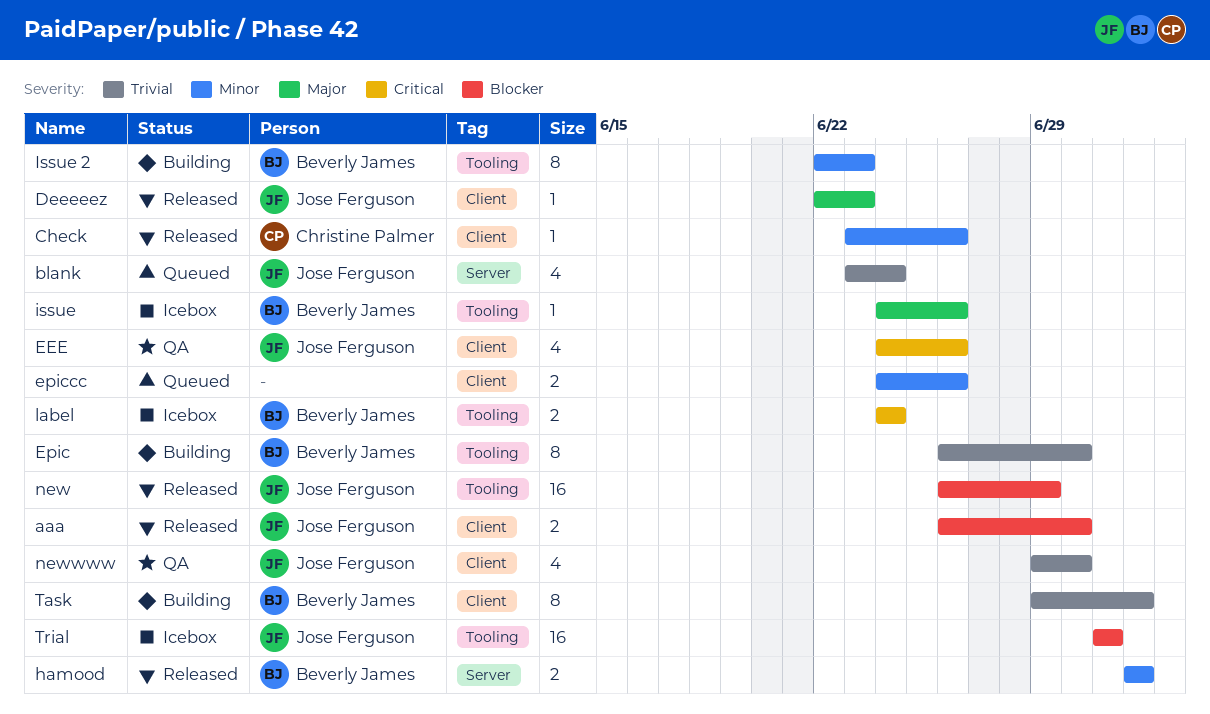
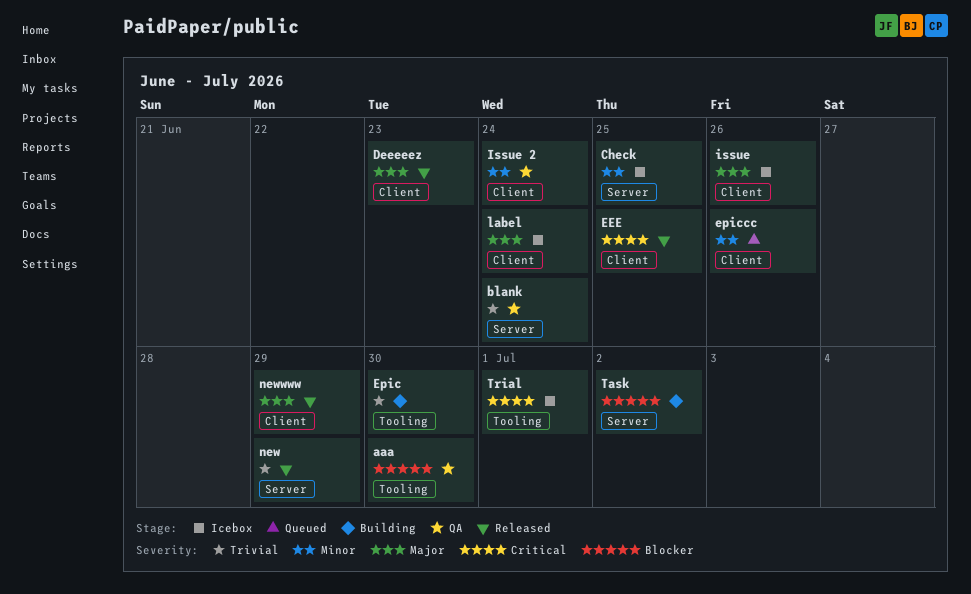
aaa, status: Released -> QA
aaa, label: Client -> Tooling
blank, status: Queued -> QA
Check, status: Released -> Icebox
Check, label: Client -> Server
Check, due: Jun 26 -> Jun 25
EEE, status: QA -> Released
EEE, due: Jun 26 -> Jun 25
hamood: present -> none
issue, label: Tooling -> Client
Issue 2, status: Building -> QA
Issue 2, label: Tooling -> Client
Issue 2, due: Jun 23 -> Jun 24
label, priority: Critical -> Major
label, label: Tooling -> Client
new, priority: Blocker -> Trivial
new, label: Tooling -> Server
newwww, status: QA -> Released
newwww, priority: Trivial -> Major
newwww, due: Jun 30 -> Jun 29
Task, priority: Trivial -> Blocker
Task, label: Client -> Server
Trial, priority: Blocker -> Critical

